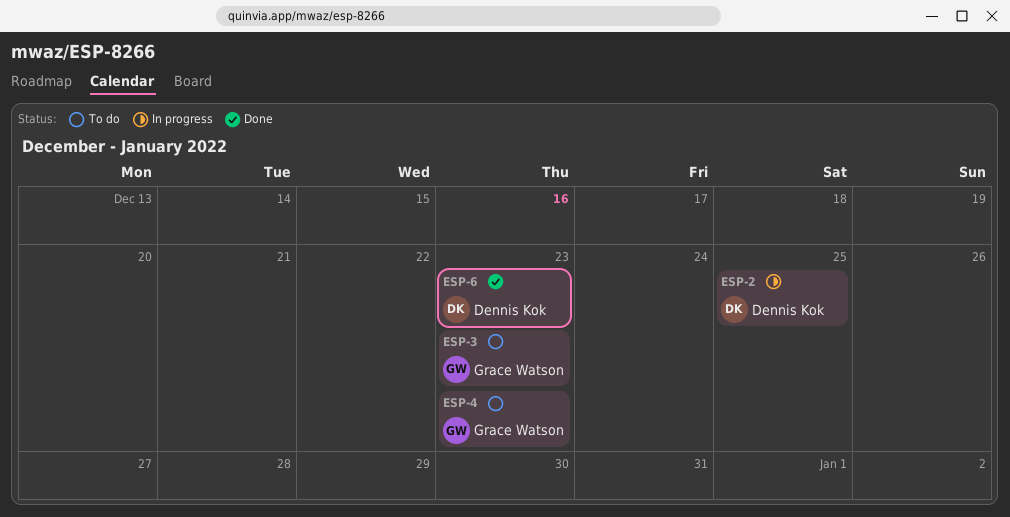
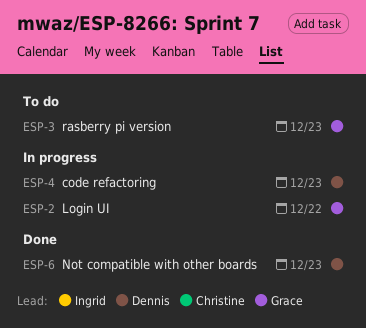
ESP-2, owner: Dennis Kok -> Grace Watson
ESP-2, due: Dec 25 -> Dec 22
ESP-4, status: To do -> In progress
ESP-4, owner: Grace Watson -> Dennis Kok

